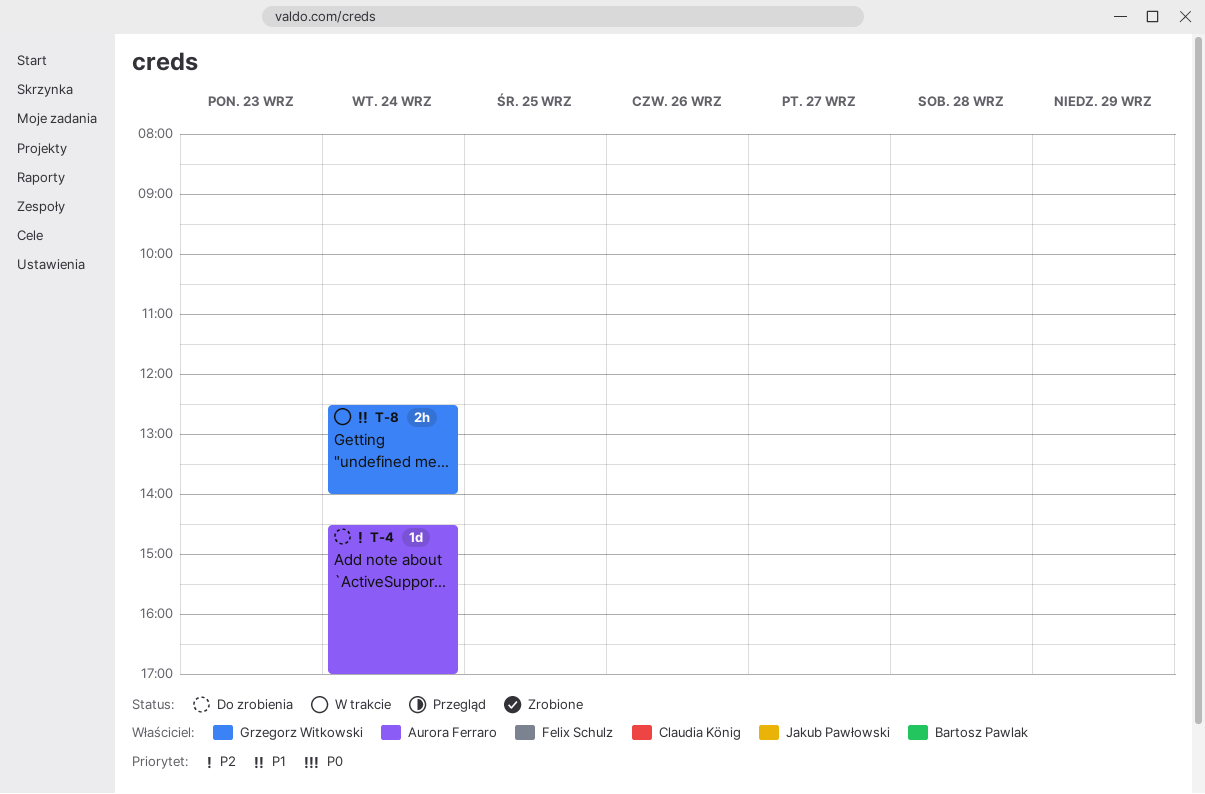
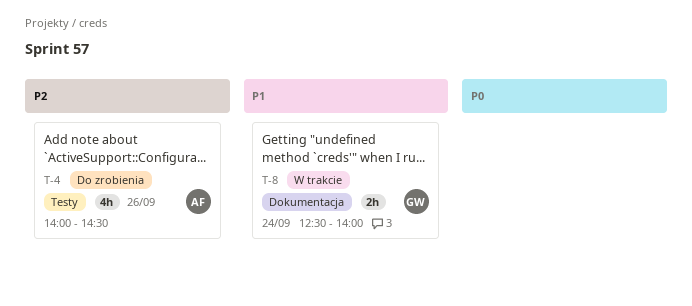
T-4, estimate: 1d -> 4h
T-4, day: Sep 24 -> Sep 26
T-4, begins: 14:30 -> 14:00
T-4, ends: 17:00 -> 14:30

